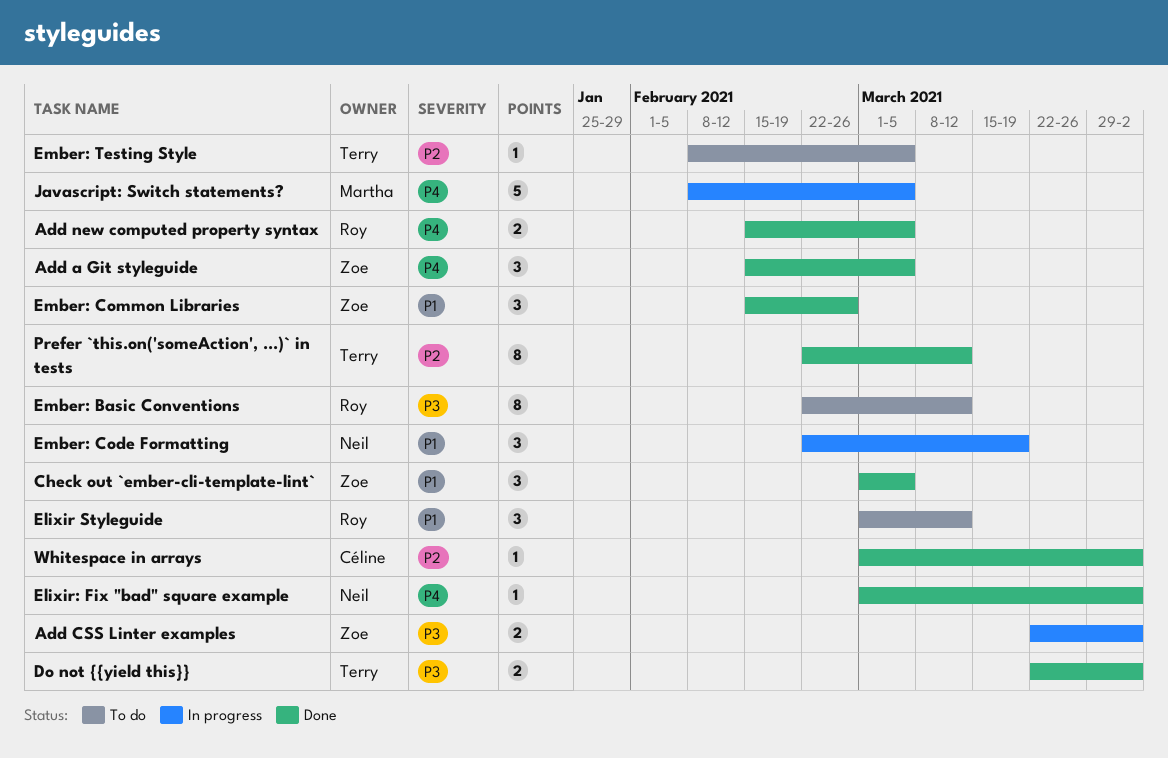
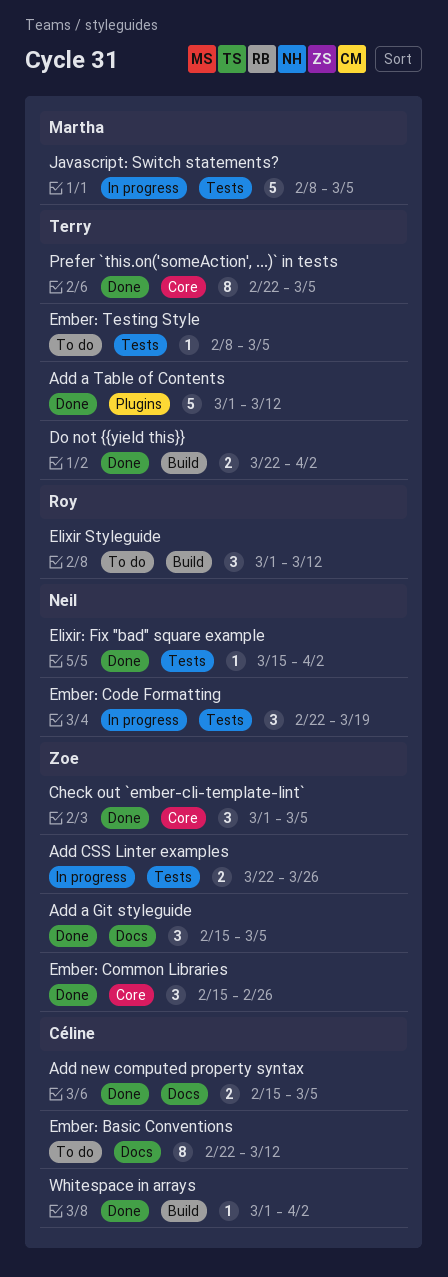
Add a Table of Contents: none -> present
Add CSS Linter examples, due: Apr 2 -> Mar 26
Add new computed property syntax, owner: Roy -> Céline
Elixir: Fix "bad" square example, start: Mar 1 -> Mar 15
Ember: Basic Conventions, owner: Roy -> Céline
Prefer `this.on('someAction', ...)` in tests, due: Mar 12 -> Mar 5

